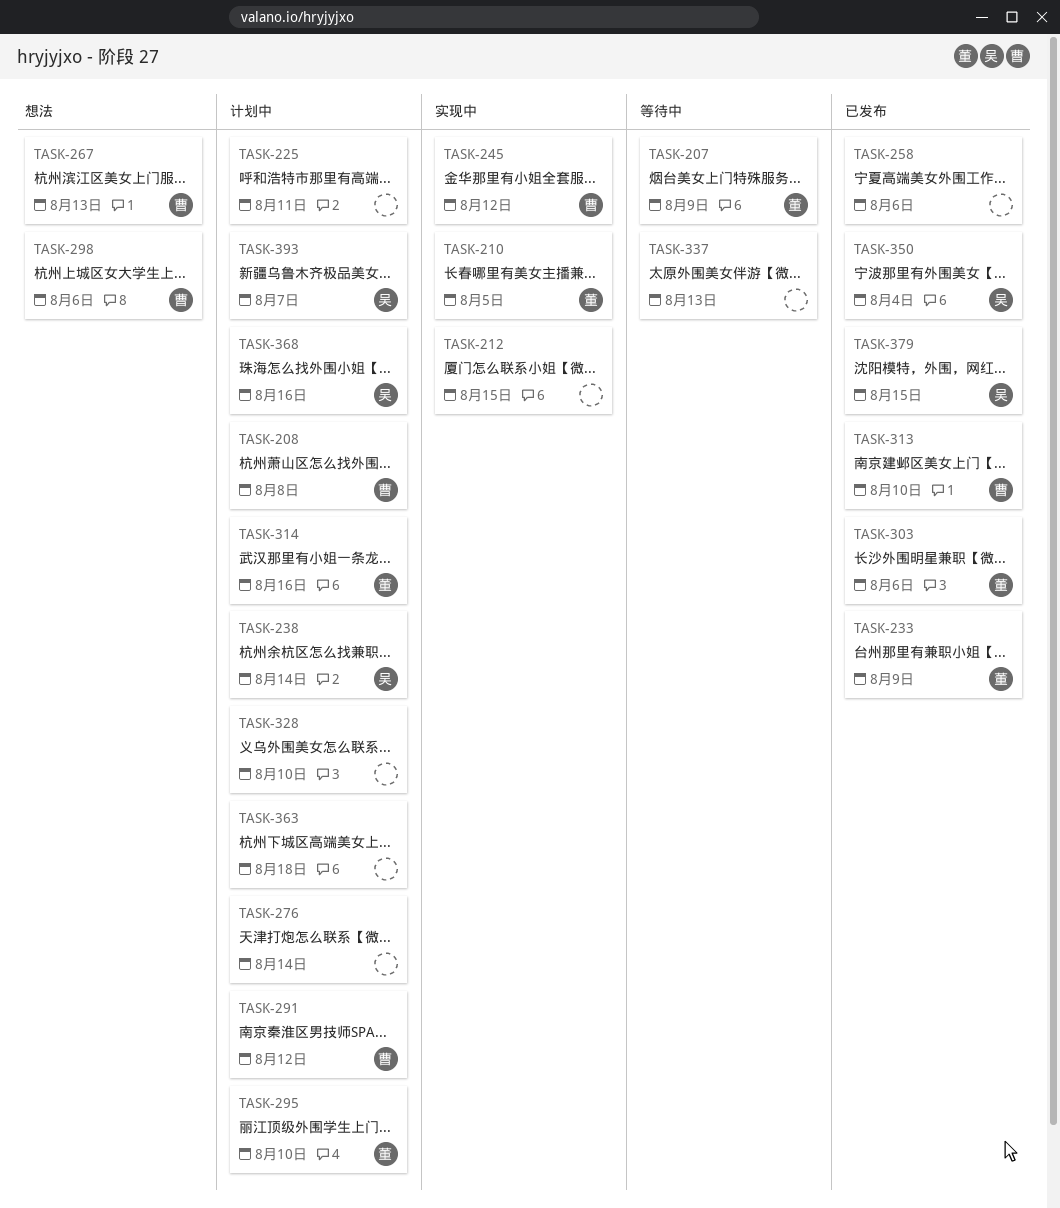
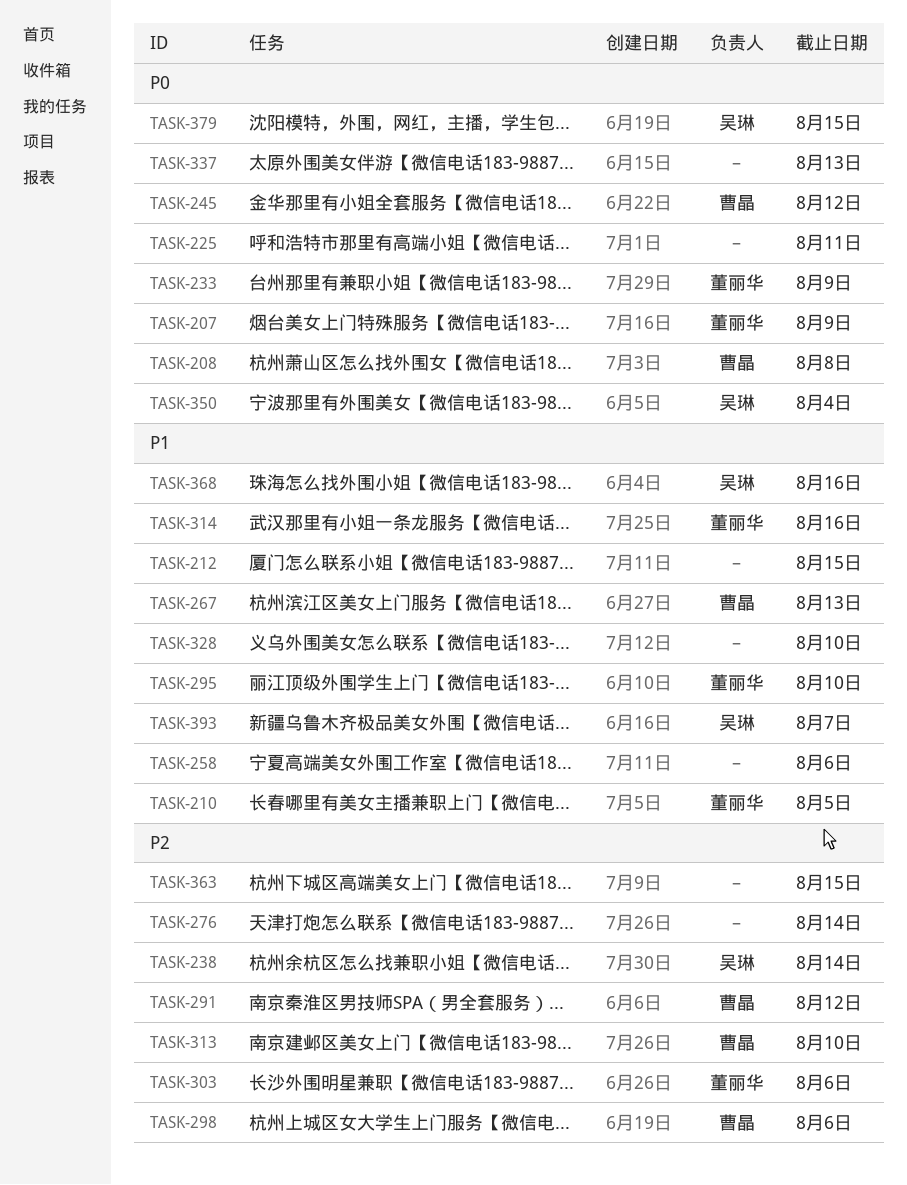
TASK-363, due: Aug 18 -> Aug 15

